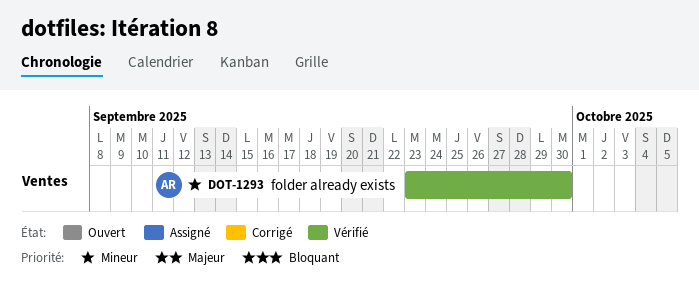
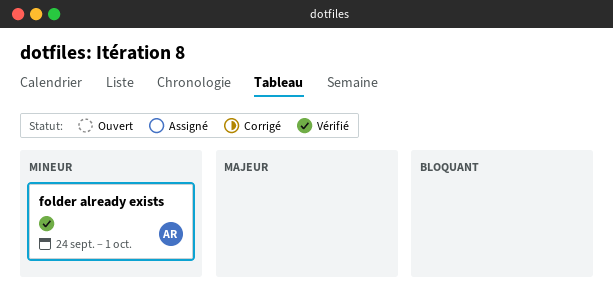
folder already exists, start: Sep 23 -> Sep 24
folder already exists, due: Sep 30 -> Oct 1

